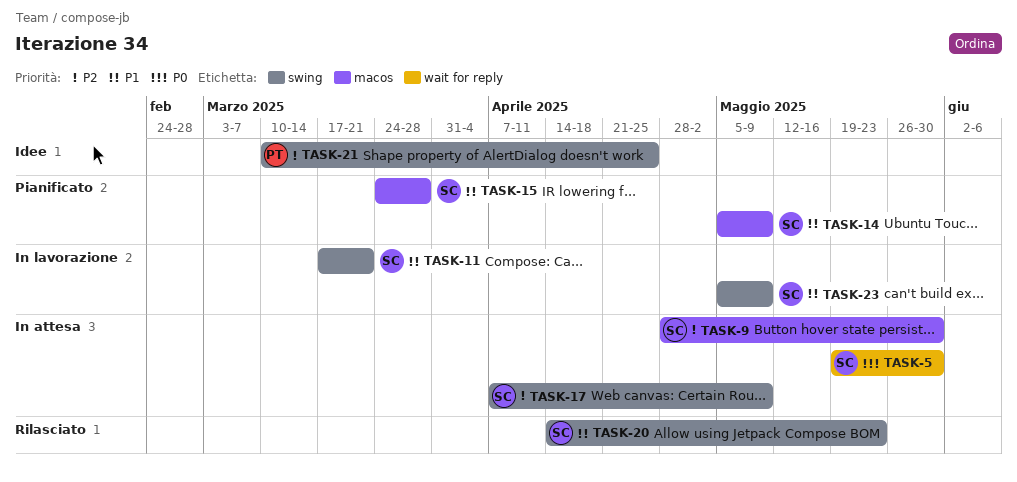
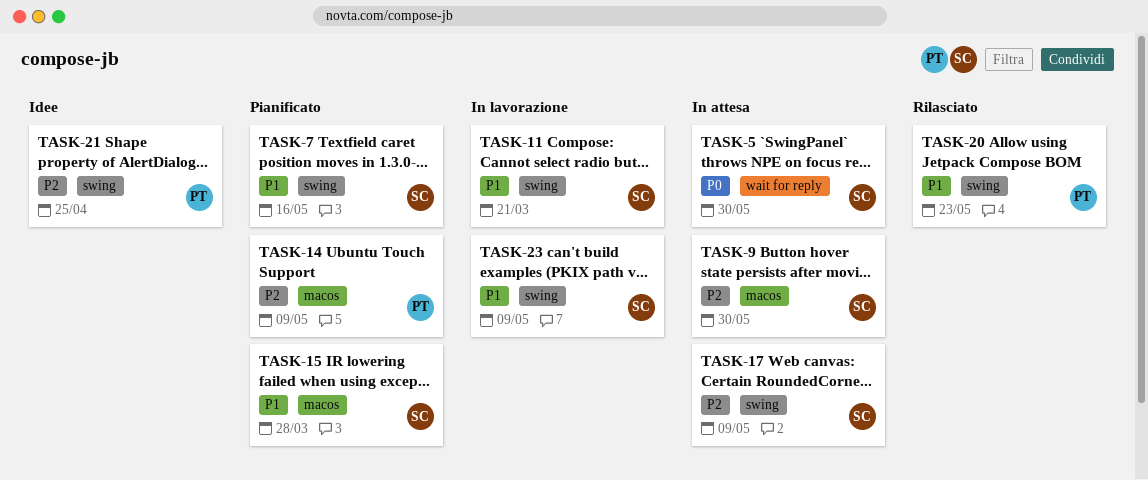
TASK-7: none -> present
TASK-14, owner: SC -> PT
TASK-14, priority: P1 -> P2
TASK-20, owner: SC -> PT

